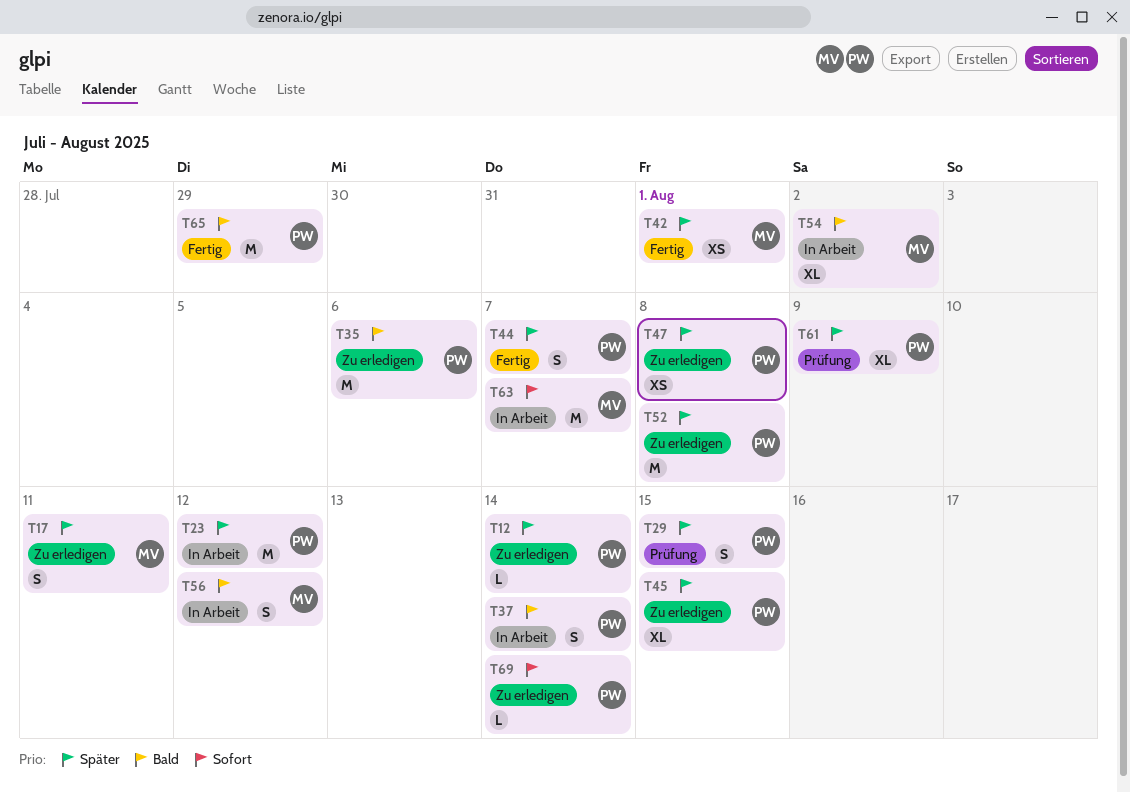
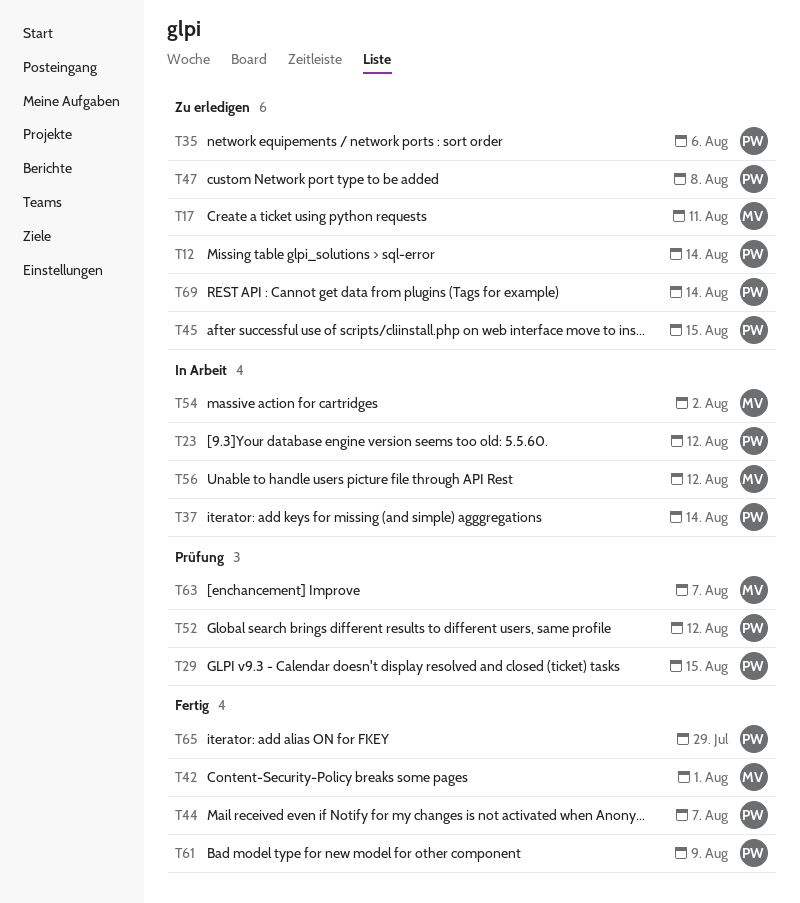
T52, status: Zu erledigen -> Prüfung
T52, due: Aug 8 -> Aug 12
T61, status: Prüfung -> Fertig
T63, status: In Arbeit -> Prüfung

